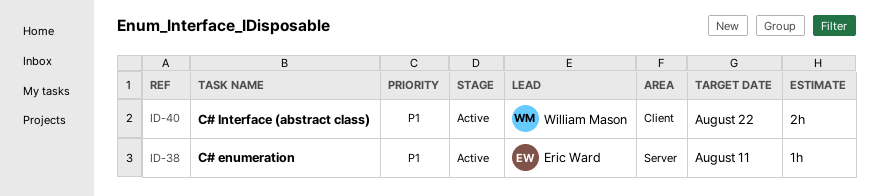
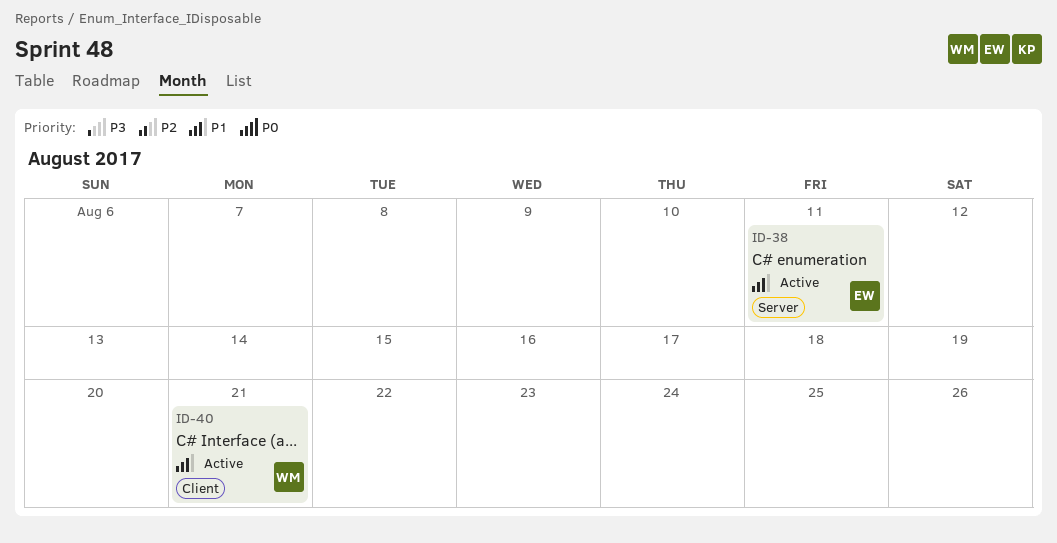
ID-40, due: Aug 22 -> Aug 21

